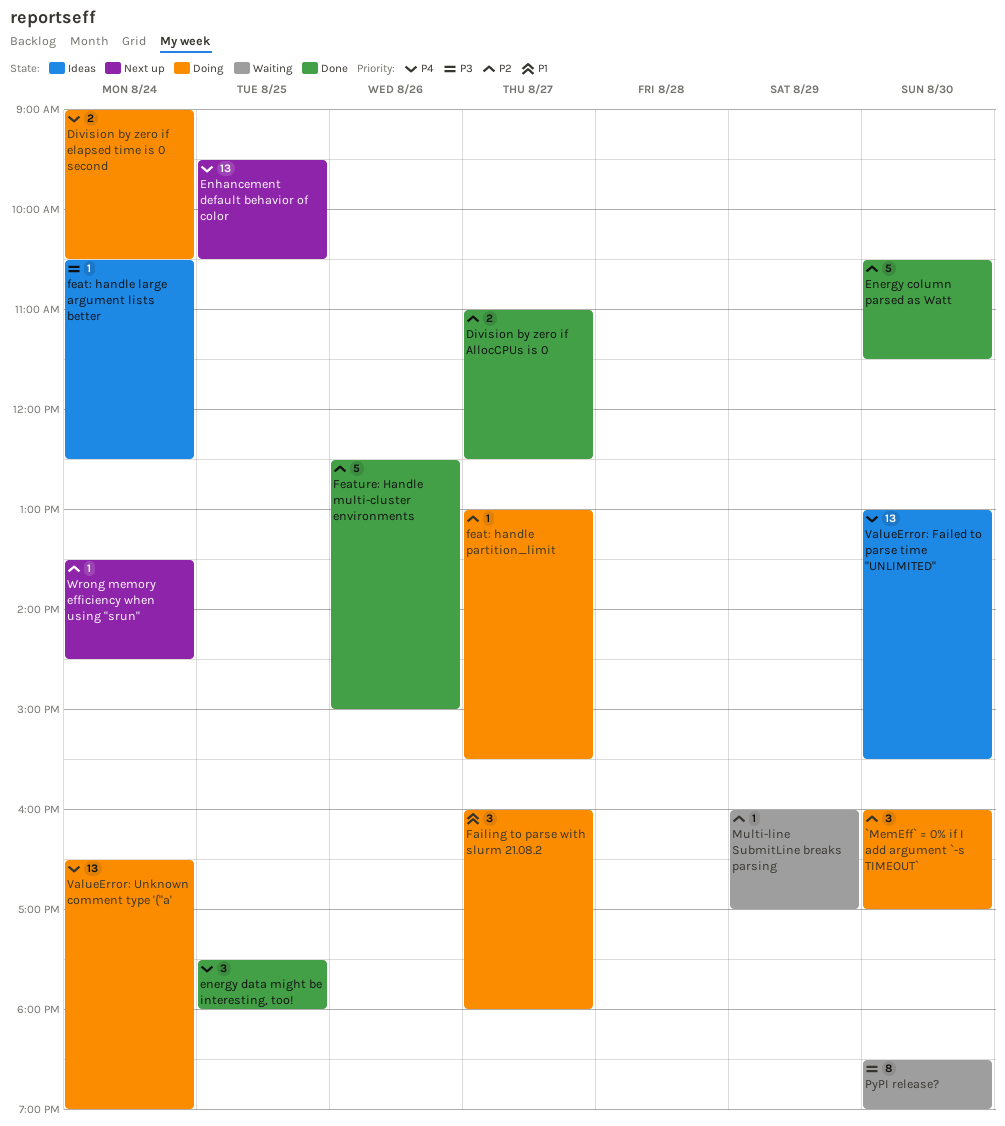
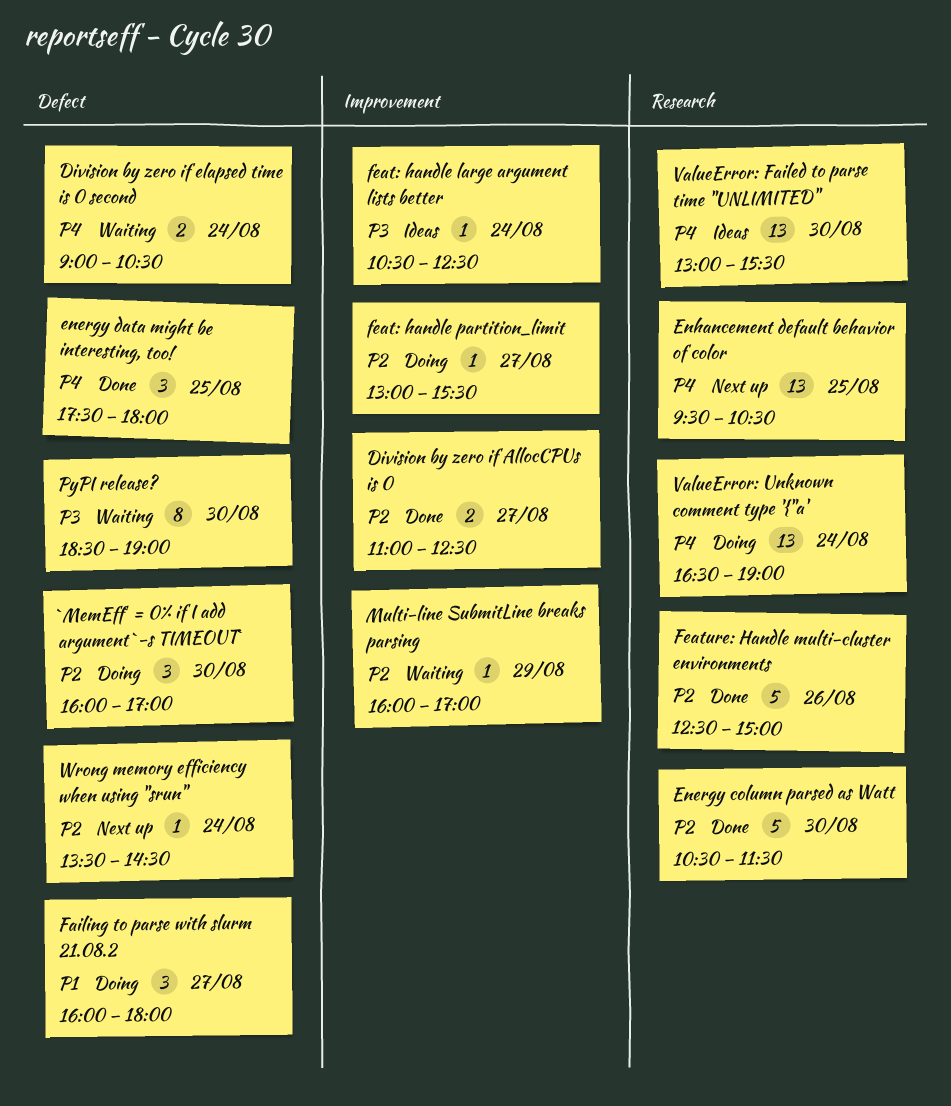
Division by zero if elapsed time is 0 second, status: Doing -> Waiting

